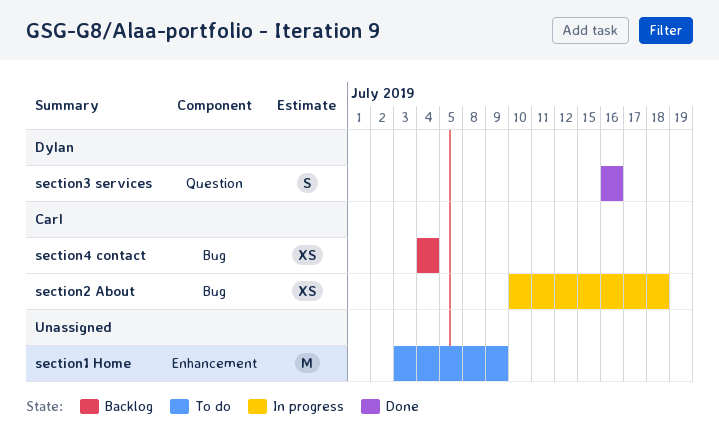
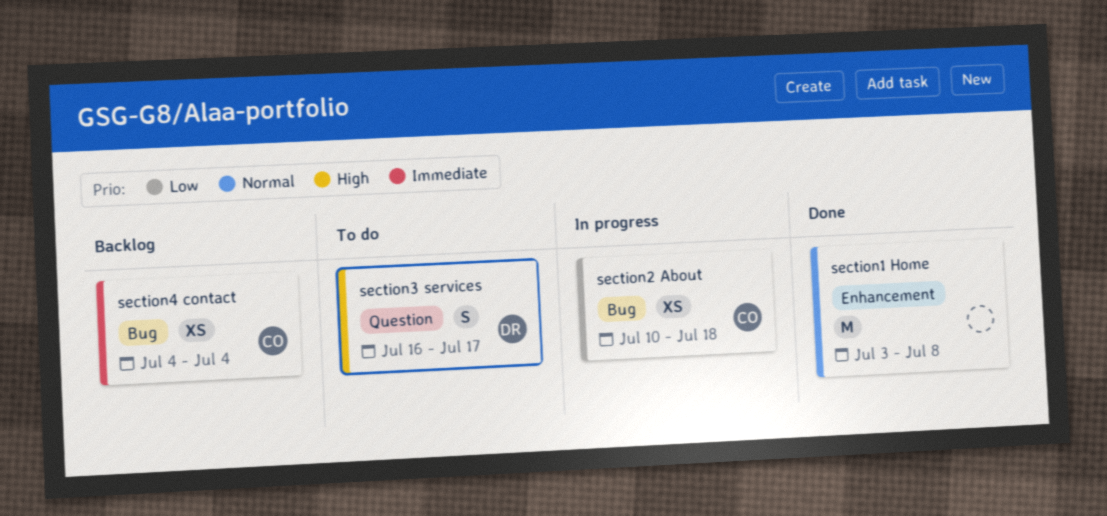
section1 Home, status: To do -> Done
section1 Home, due: Jul 9 -> Jul 8
section3 services, status: Done -> To do
section3 services, due: Jul 16 -> Jul 17

